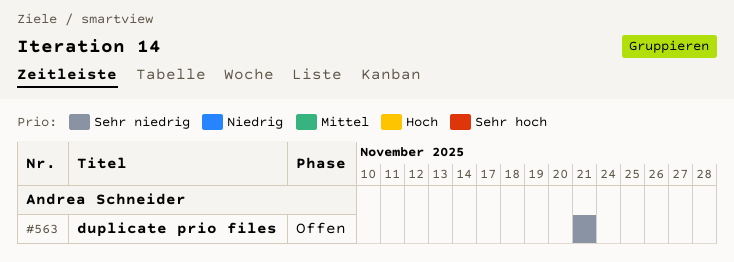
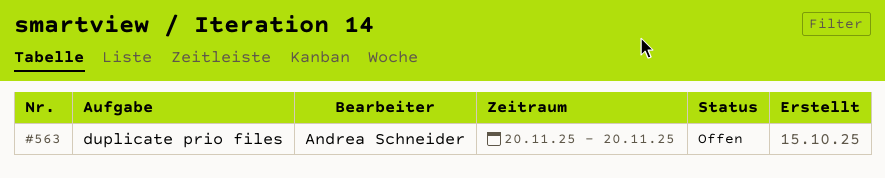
#563, start: Nov 21 -> Nov 20
#563, due: Nov 21 -> Nov 20

